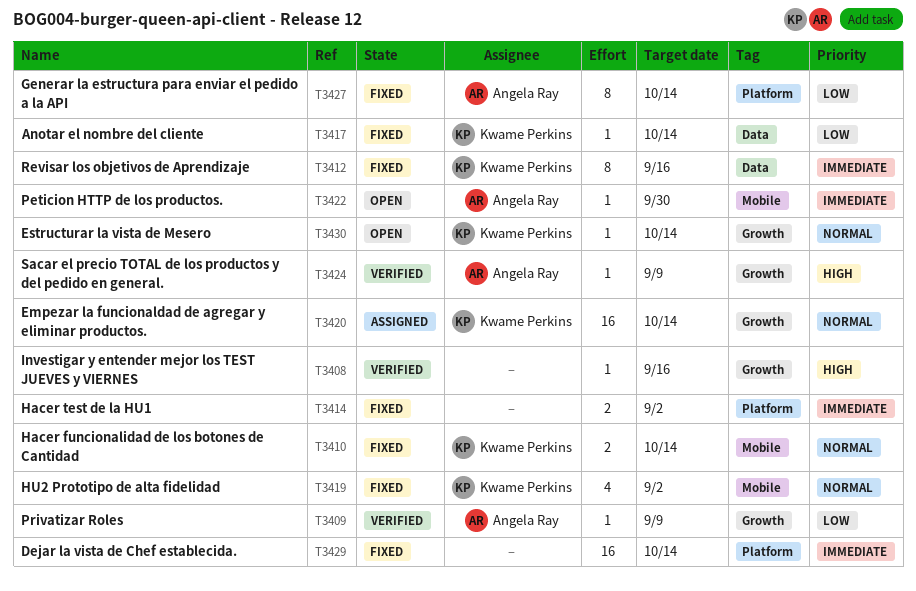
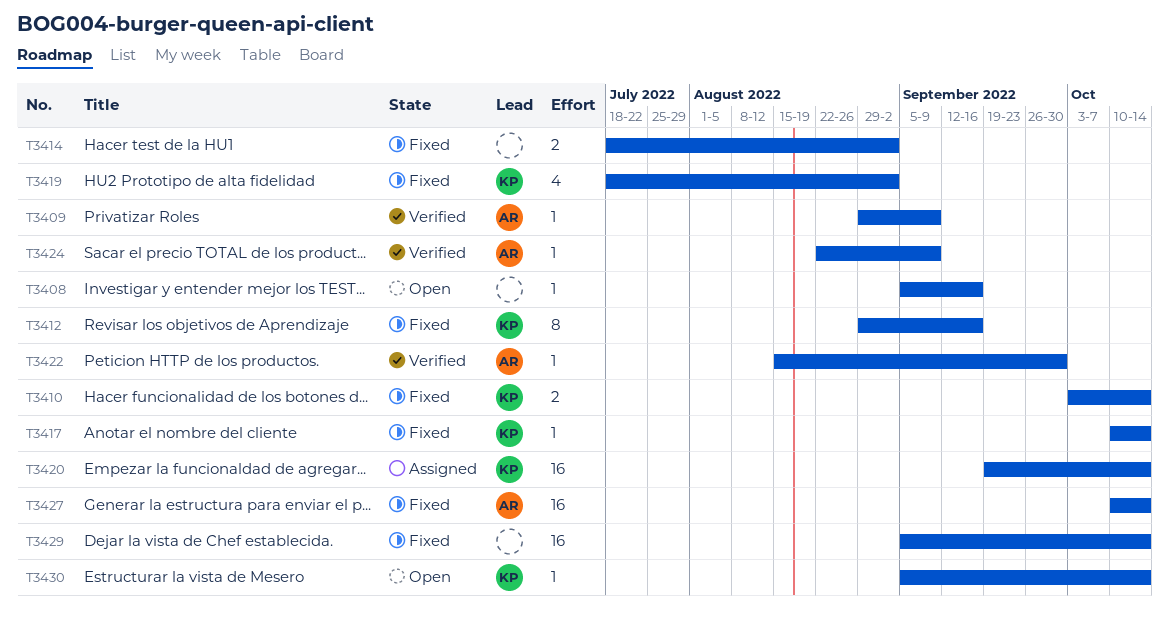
T3408, status: Verified -> Open
T3422, status: Open -> Verified
T3427, estimate: 8 -> 16

